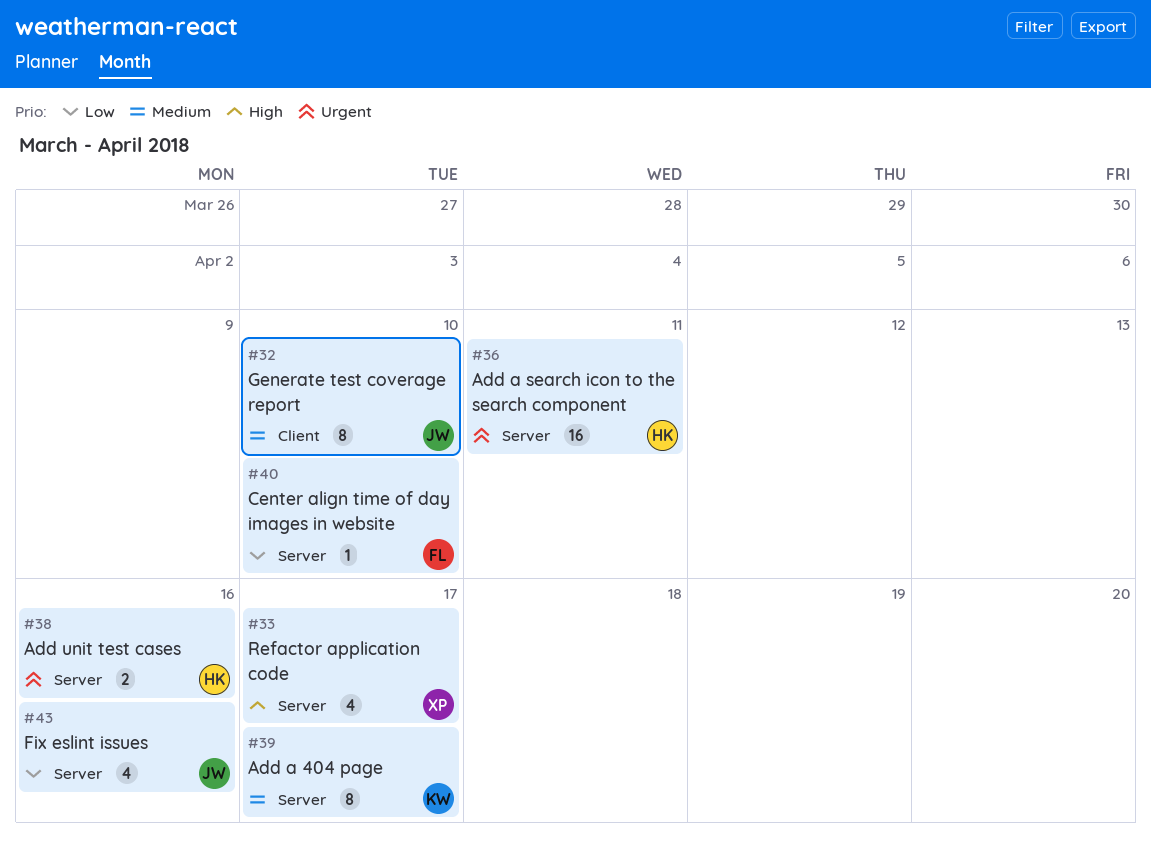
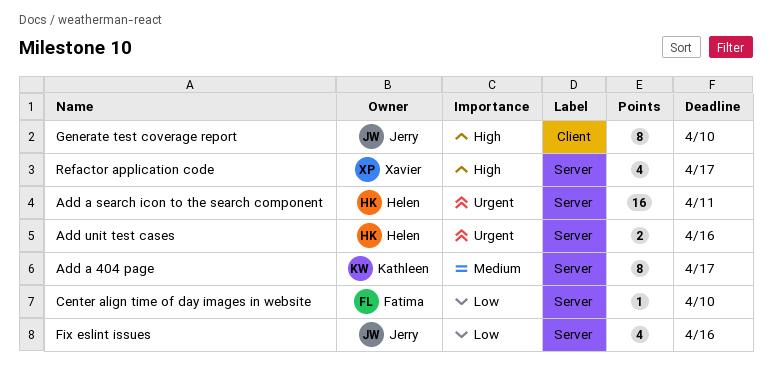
Generate test coverage report, priority: Medium -> High

